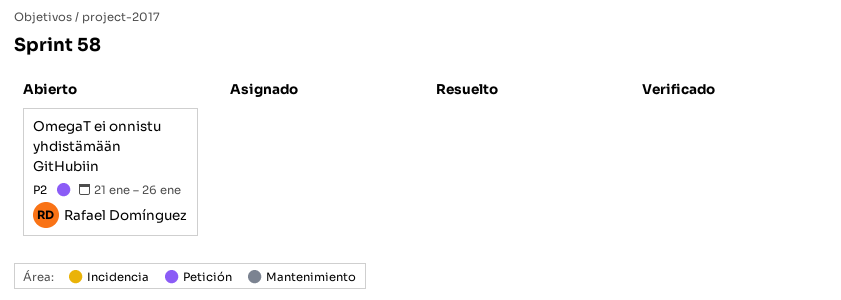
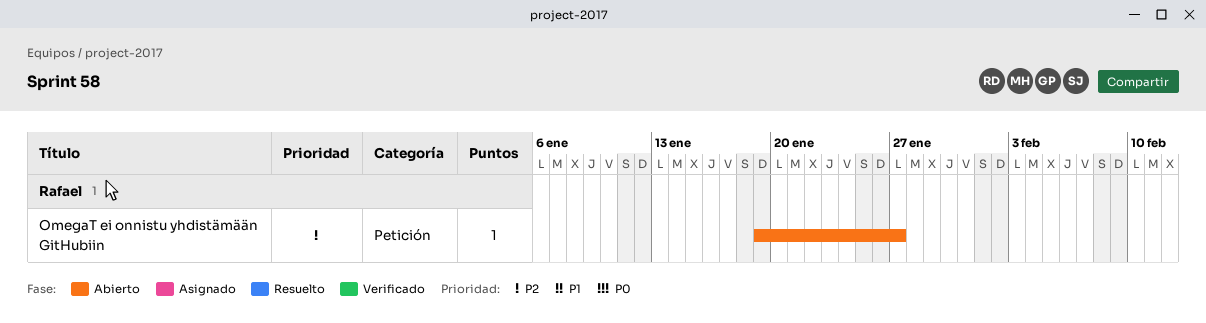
OmegaT ei onnistu yhdistämään GitHubiin, start: Jan 21 -> Jan 19
OmegaT ei onnistu yhdistämään GitHubiin, due: Jan 26 -> Jan 27

